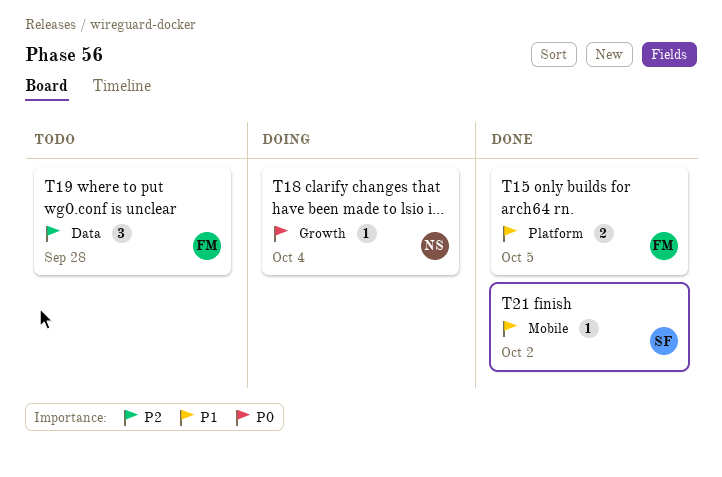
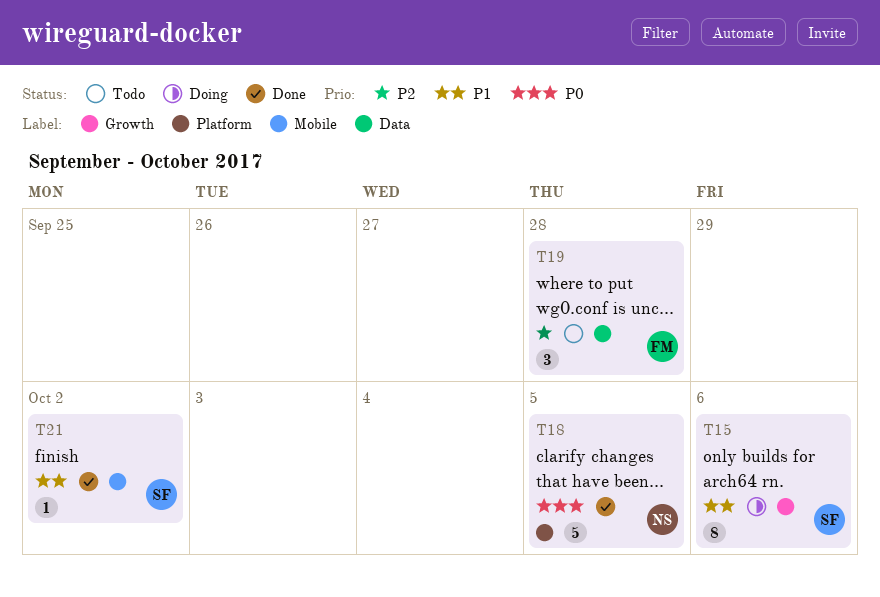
T15, status: Done -> Doing
T15, owner: FM -> SF
T15, label: Platform -> Growth
T15, estimate: 2 -> 8
T15, due: Oct 5 -> Oct 6
T18, status: Doing -> Done
T18, label: Growth -> Platform
T18, estimate: 1 -> 5
T18, due: Oct 4 -> Oct 5

